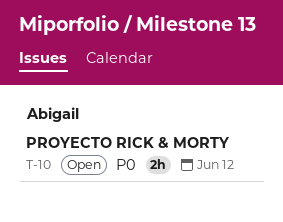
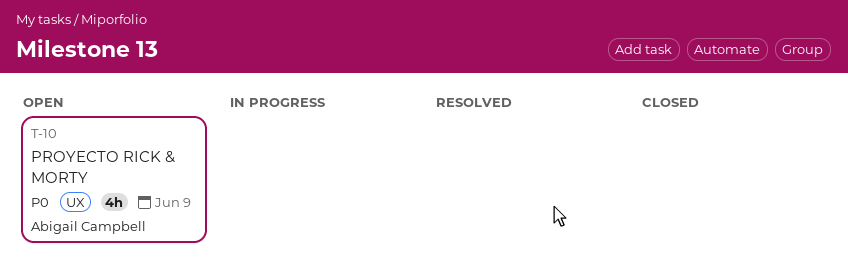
T-10, estimate: 2h -> 4h
T-10, due: Jun 12 -> Jun 9

